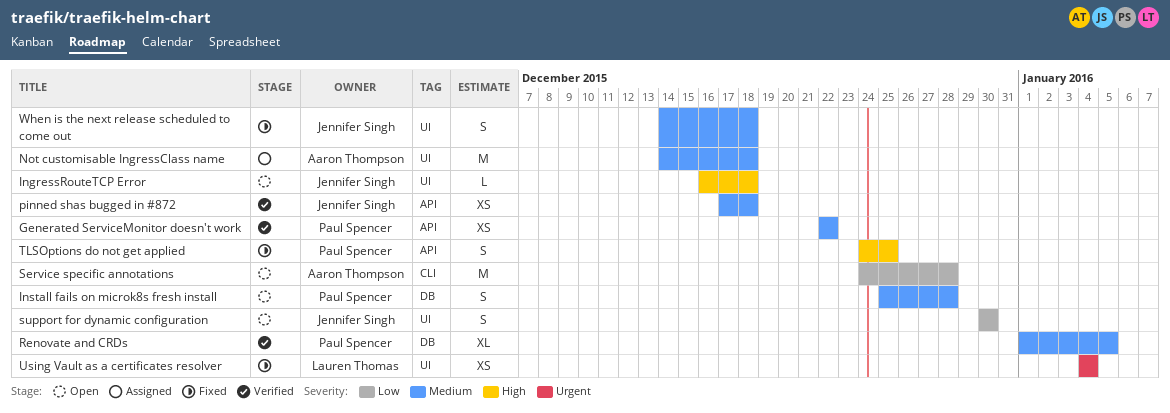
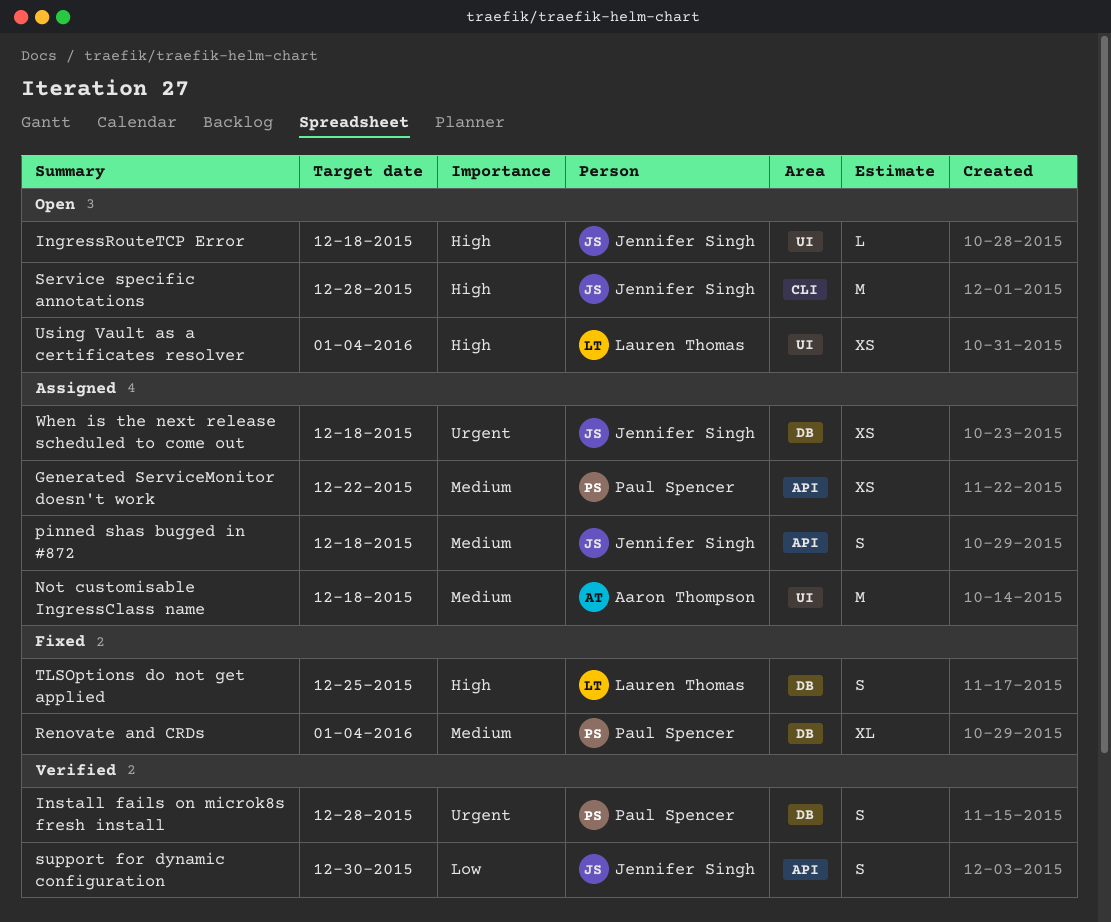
Generated ServiceMonitor doesn't work, status: Verified -> Assigned
Install fails on microk8s fresh install, status: Open -> Verified
Install fails on microk8s fresh install, priority: Medium -> Urgent
pinned shas bugged in #872, status: Verified -> Assigned
pinned shas bugged in #872, estimate: XS -> S
Renovate and CRDs, status: Verified -> Fixed
Renovate and CRDs, due: Jan 5 -> Jan 4
Service specific annotations, owner: Aaron Thompson -> Jennifer Singh
Service specific annotations, priority: Low -> High
support for dynamic configuration, status: Open -> Verified
support for dynamic configuration, label: UI -> API
TLSOptions do not get applied, owner: Paul Spencer -> Lauren Thomas
TLSOptions do not get applied, label: API -> DB
Using Vault as a certificates resolver, status: Fixed -> Open
Using Vault as a certificates resolver, priority: Urgent -> High
When is the next release scheduled to come out, status: Fixed -> Assigned
When is the next release scheduled to come out, priority: Medium -> Urgent
When is the next release scheduled to come out, label: UI -> DB
When is the next release scheduled to come out, estimate: S -> XS

